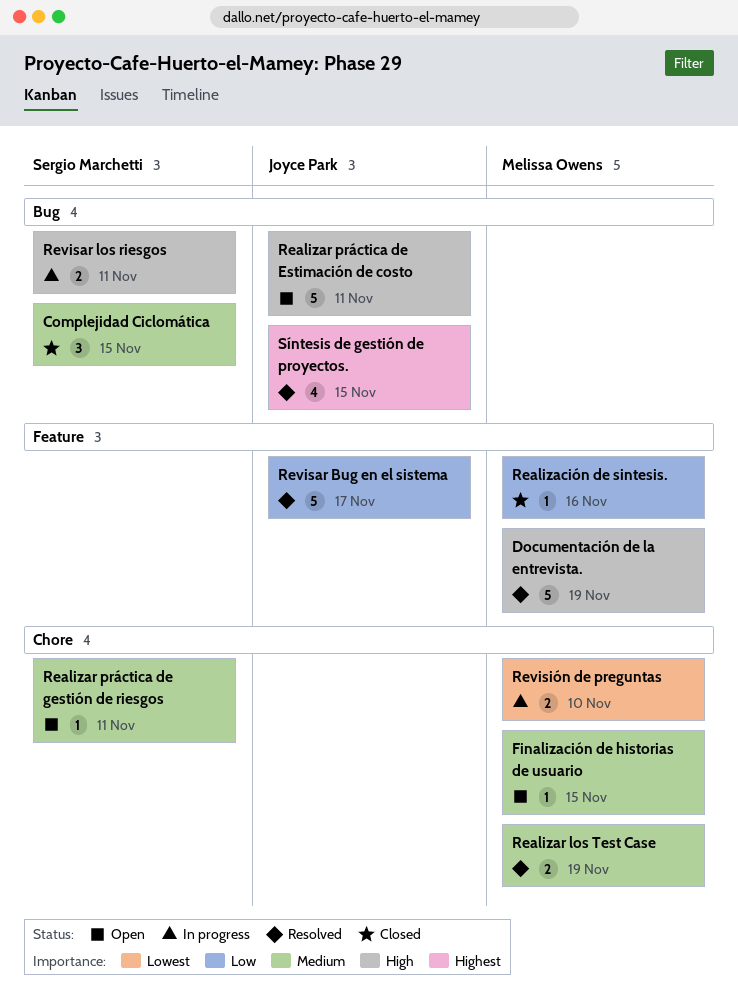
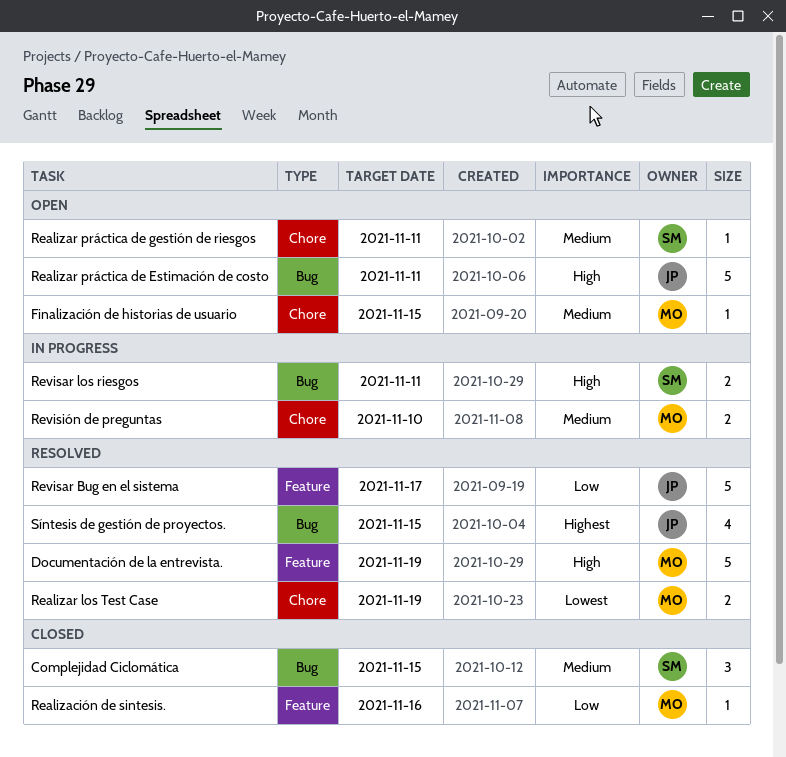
Realizar los Test Case, priority: Medium -> Lowest
Revisión de preguntas, priority: Lowest -> Medium

